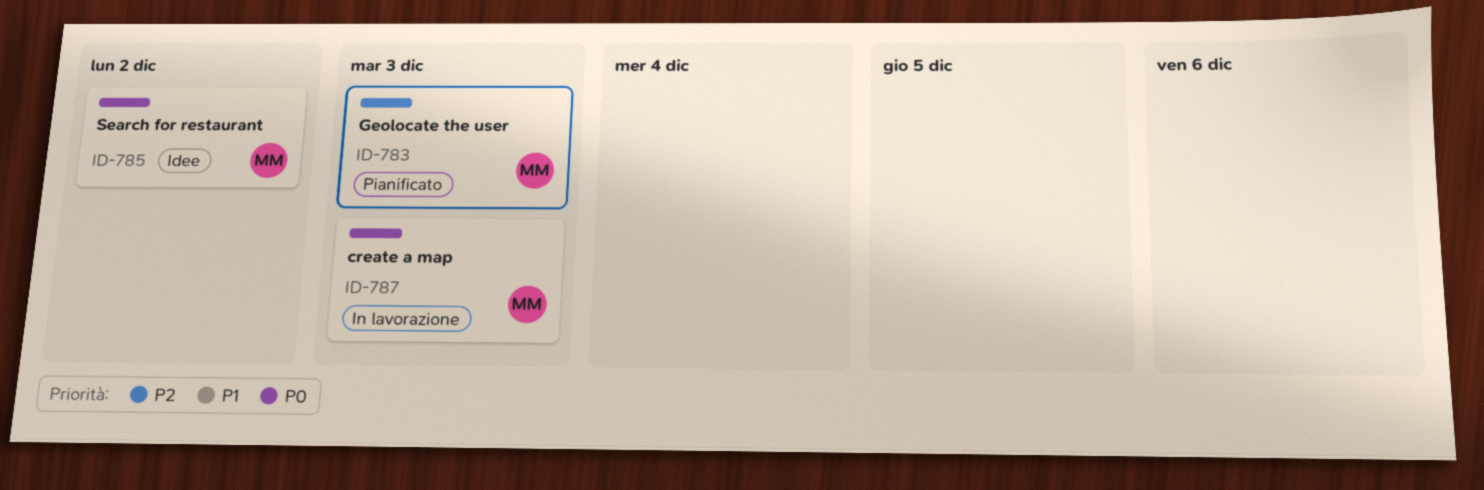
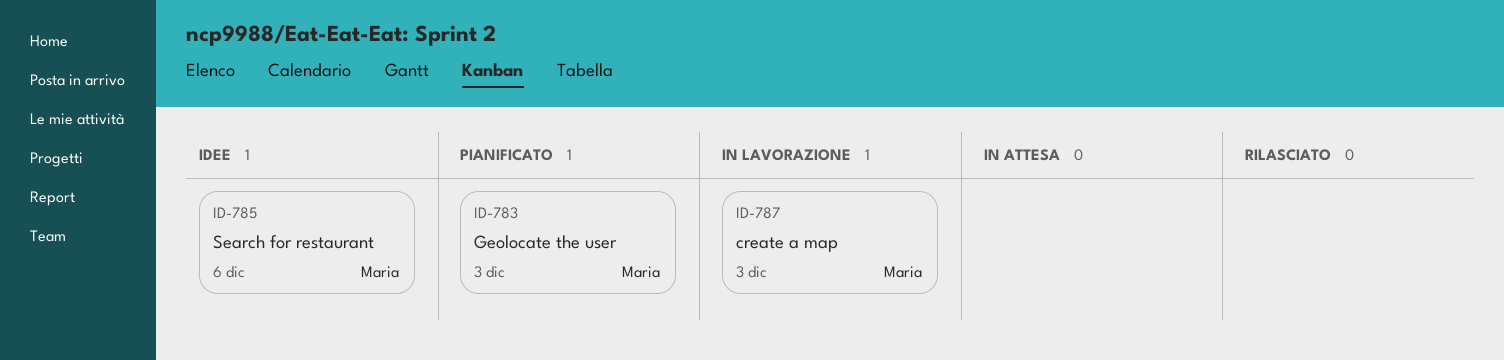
ID-785, due: Dec 2 -> Dec 6

